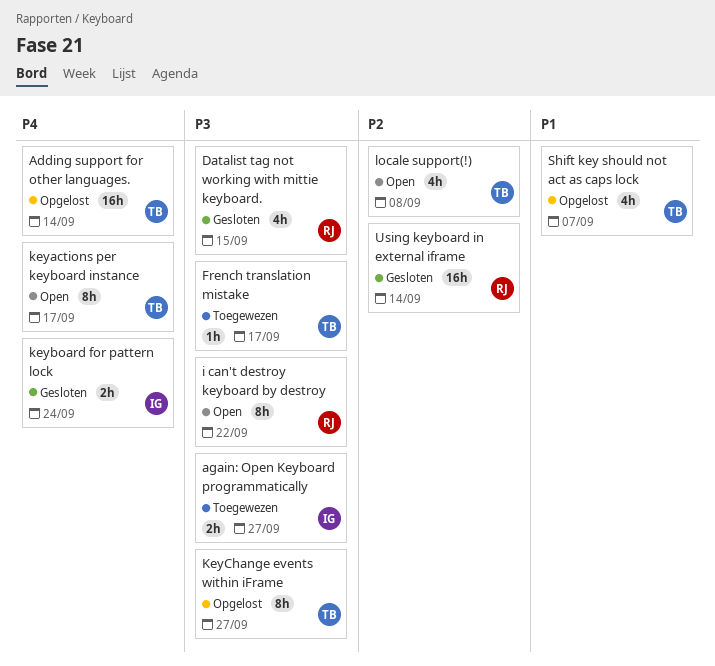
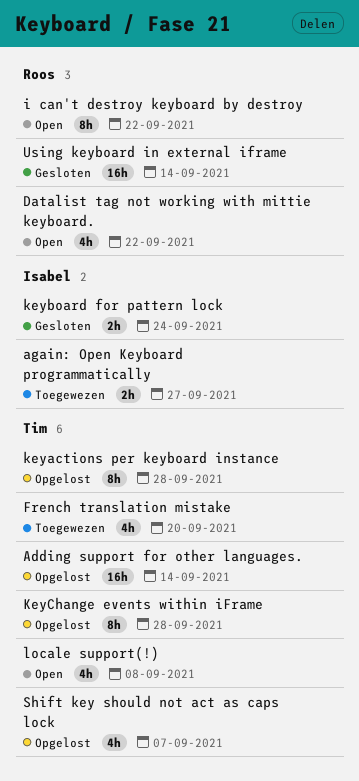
Datalist tag not working with mittie keyboard., status: Gesloten -> Open
Datalist tag not working with mittie keyboard., due: Sep 15 -> Sep 22
French translation mistake, estimate: 1h -> 4h
French translation mistake, due: Sep 17 -> Sep 20
keyactions per keyboard instance, status: Open -> Opgelost
keyactions per keyboard instance, due: Sep 17 -> Sep 28
KeyChange events within iFrame, due: Sep 27 -> Sep 28

